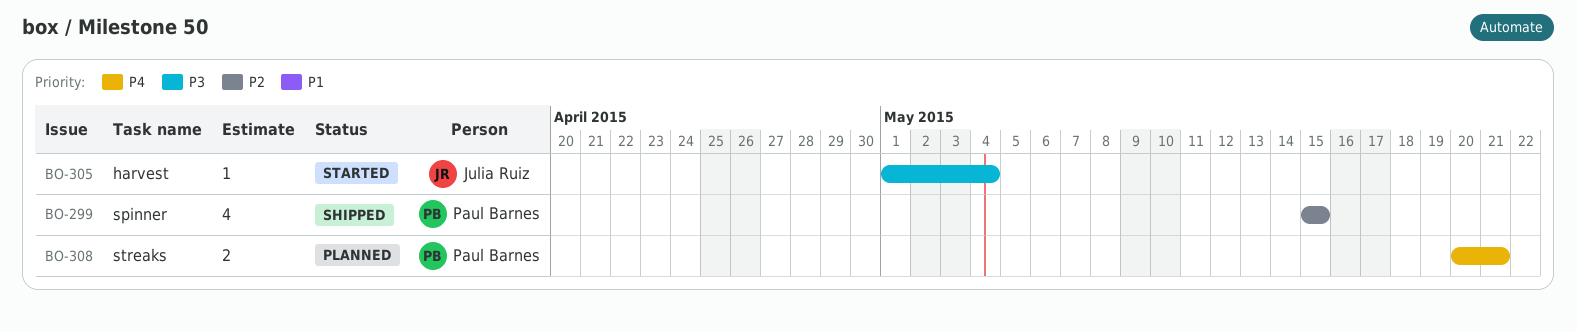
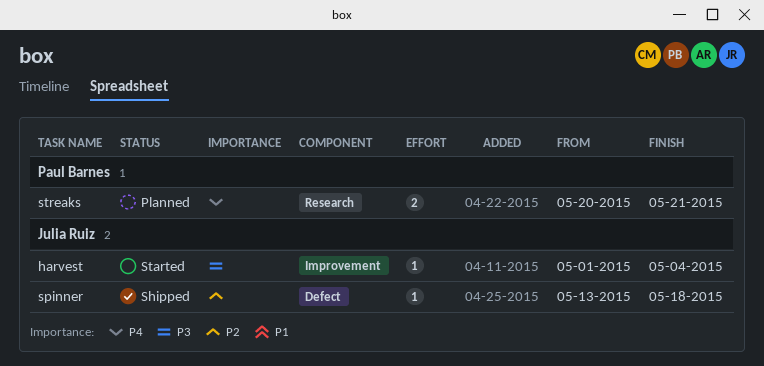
spinner, owner: Paul Barnes -> Julia Ruiz
spinner, estimate: 4 -> 1
spinner, start: May 15 -> May 13
spinner, due: May 15 -> May 18

